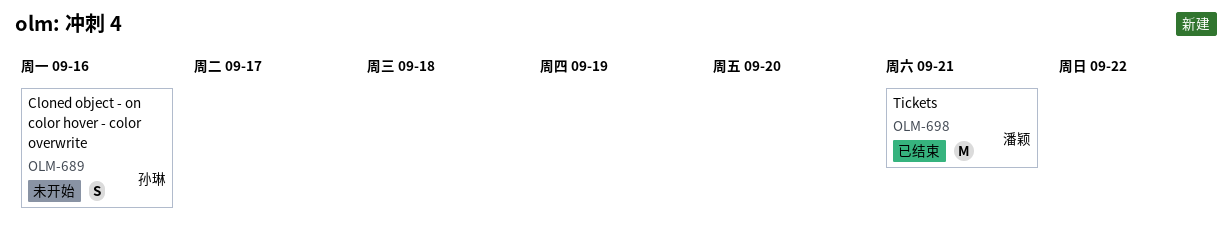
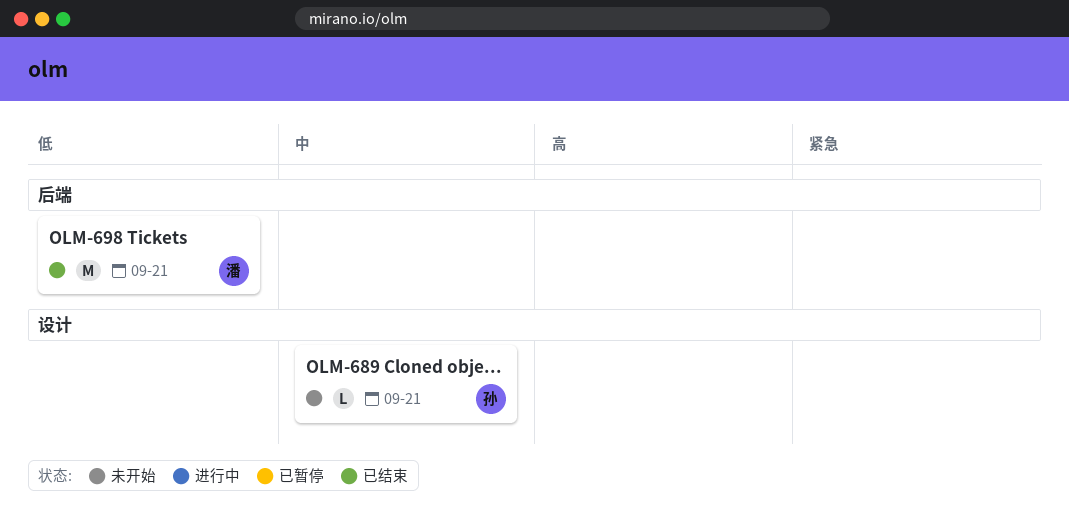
OLM-689, estimate: S -> L
OLM-689, due: Sep 16 -> Sep 21

